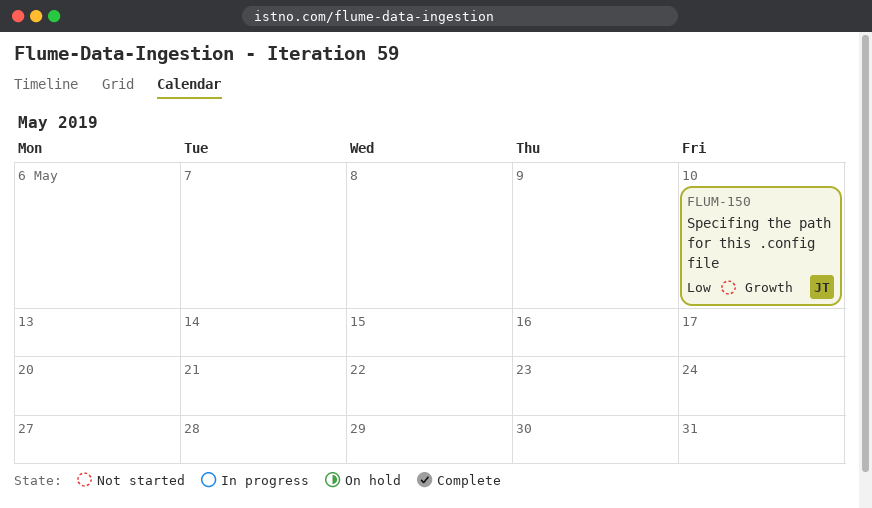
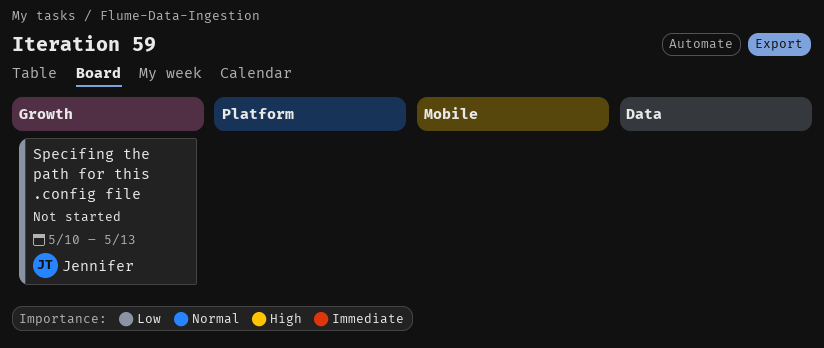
Specifing the path for this .config file, due: May 10 -> May 13

